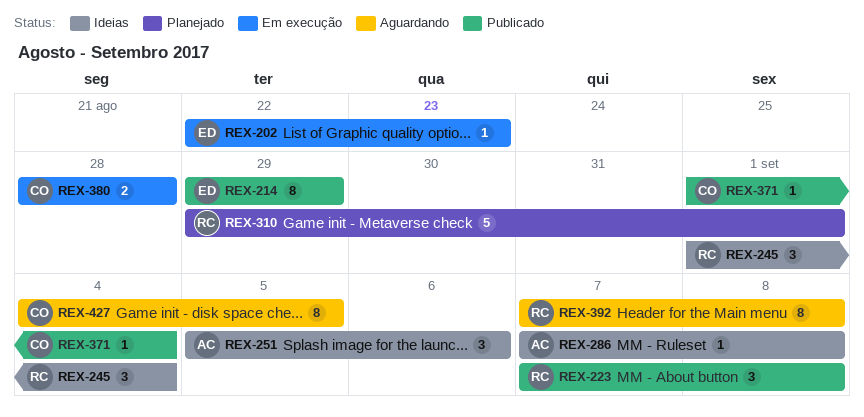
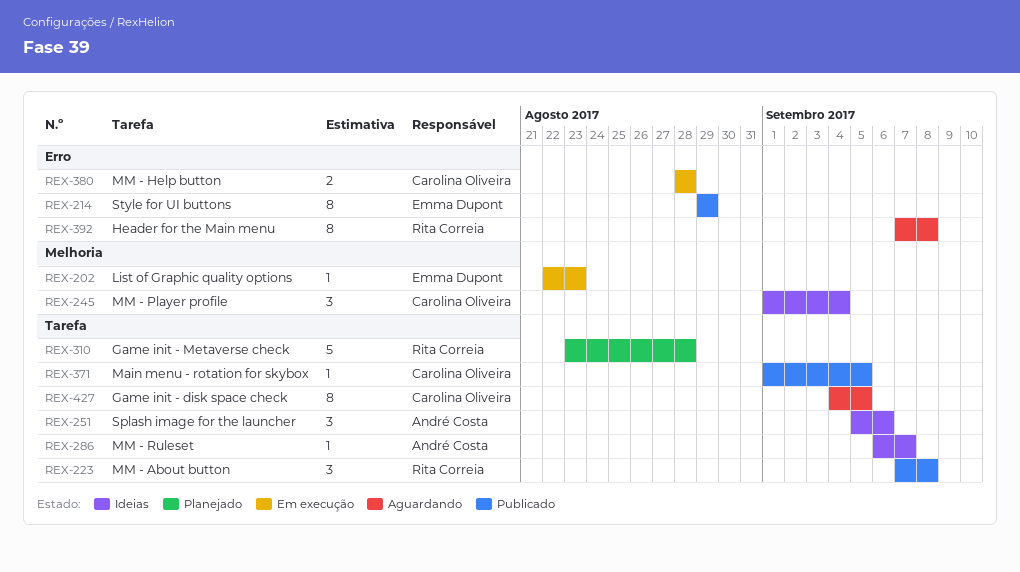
REX-245, owner: Rita Correia -> Carolina Oliveira
REX-286, start: Sep 7 -> Sep 6
REX-286, due: Sep 8 -> Sep 7
REX-310, start: Aug 29 -> Aug 23
REX-310, due: Sep 1 -> Aug 28
REX-371, due: Sep 4 -> Sep 5

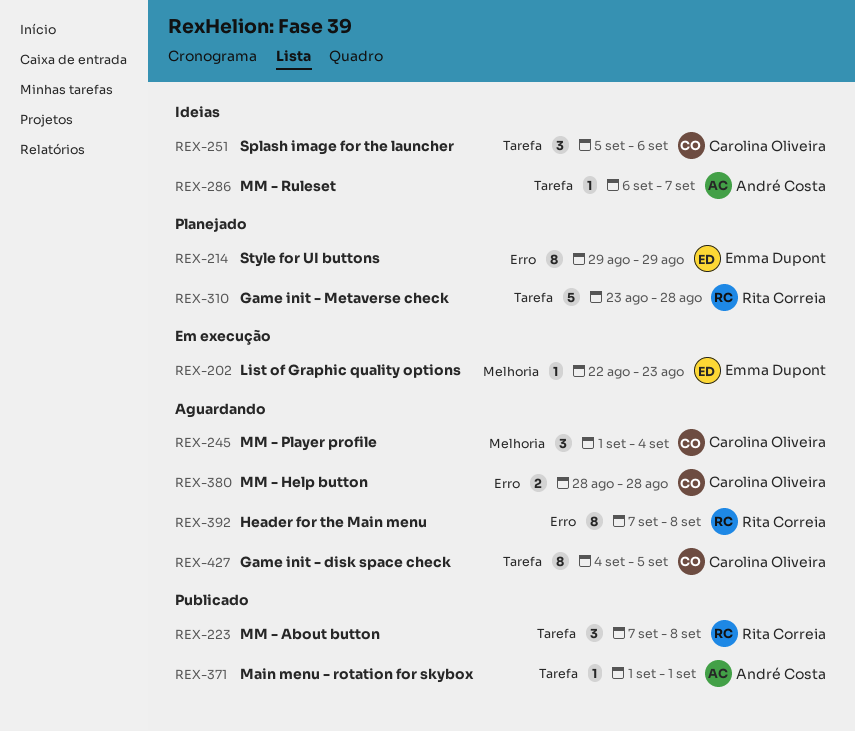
REX-214, status: Publicado -> Planejado
REX-245, status: Ideias -> Aguardando
REX-251, owner: André Costa -> Carolina Oliveira
REX-371, owner: Carolina Oliveira -> André Costa
REX-371, due: Sep 5 -> Sep 1
REX-380, status: Em execução -> Aguardando

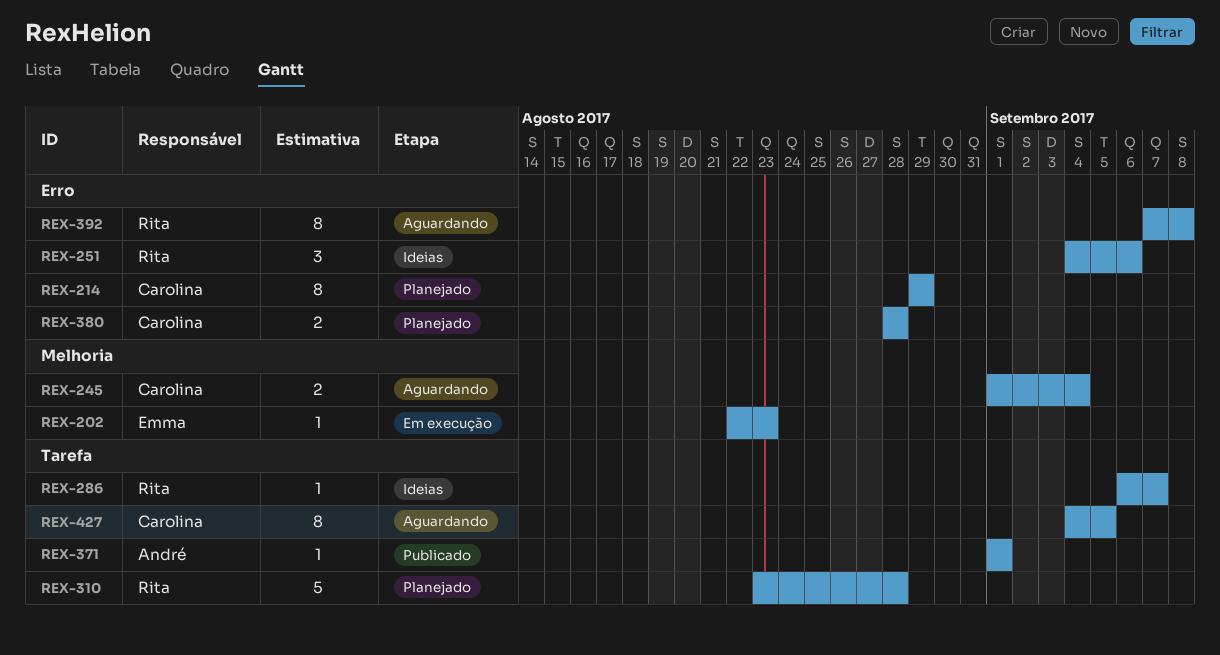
REX-214, owner: Emma Dupont -> Carolina Oliveira
REX-223: present -> none
REX-245, estimate: 3 -> 2
REX-251, owner: Carolina Oliveira -> Rita Correia
REX-251, label: Tarefa -> Erro
REX-251, start: Sep 5 -> Sep 4
REX-286, owner: André Costa -> Rita Correia
REX-380, status: Aguardando -> Planejado

